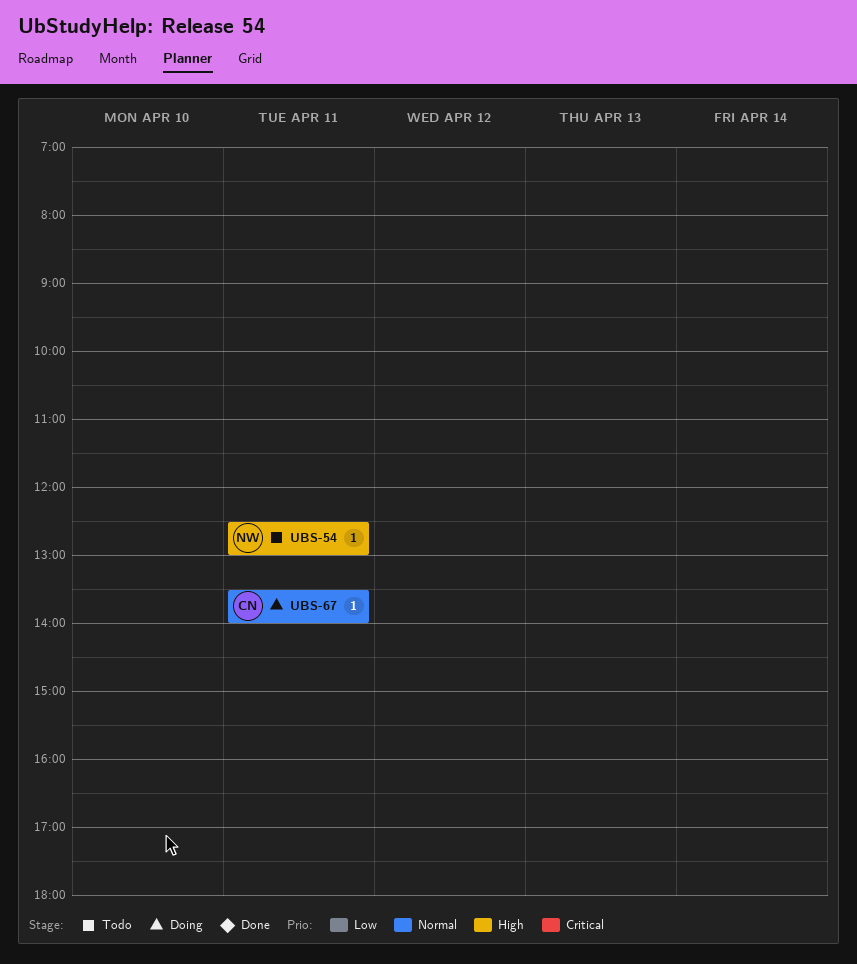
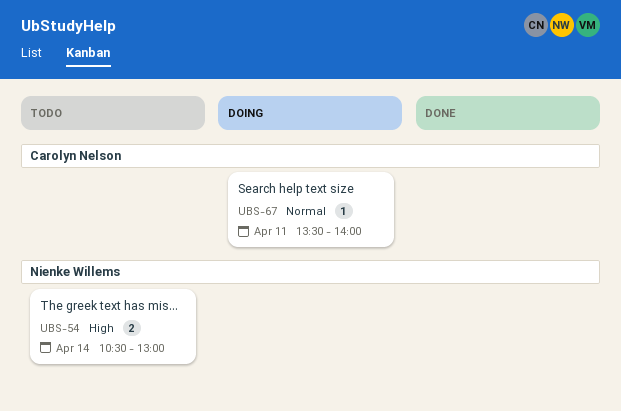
UBS-54, estimate: 1 -> 2
UBS-54, day: Apr 11 -> Apr 14
UBS-54, begins: 12:30 -> 10:30

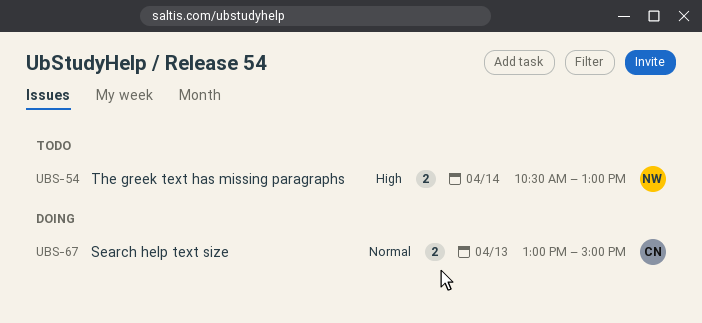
UBS-67, estimate: 1 -> 2
UBS-67, day: Apr 11 -> Apr 13
UBS-67, begins: 13:30 -> 13:00
UBS-67, ends: 14:00 -> 15:00

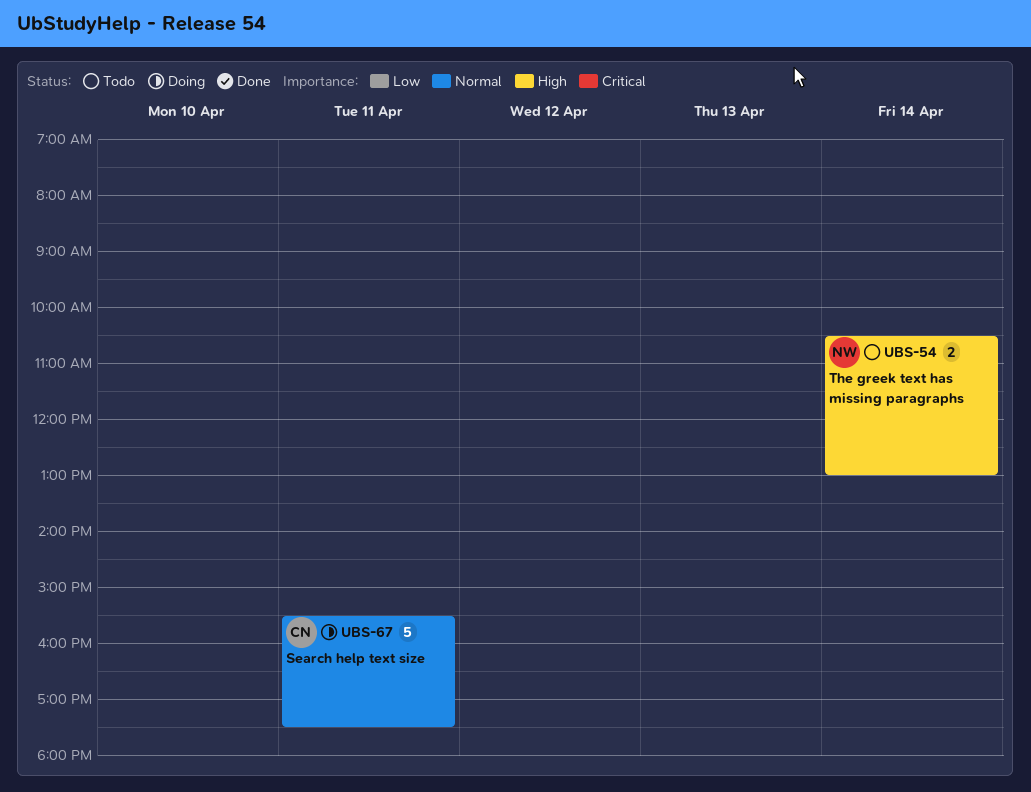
UBS-67, estimate: 2 -> 5
UBS-67, day: Apr 13 -> Apr 11
UBS-67, begins: 13:00 -> 15:30
UBS-67, ends: 15:00 -> 17:30

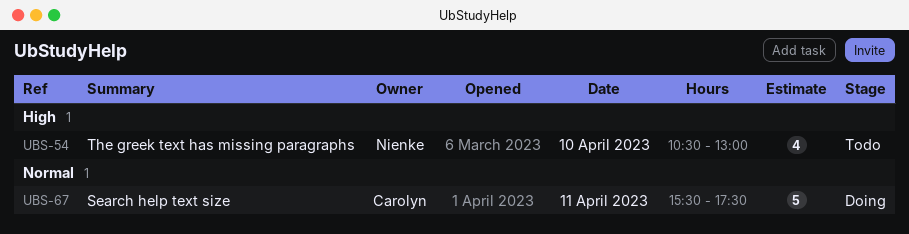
UBS-54, estimate: 2 -> 4
UBS-54, day: Apr 14 -> Apr 10

